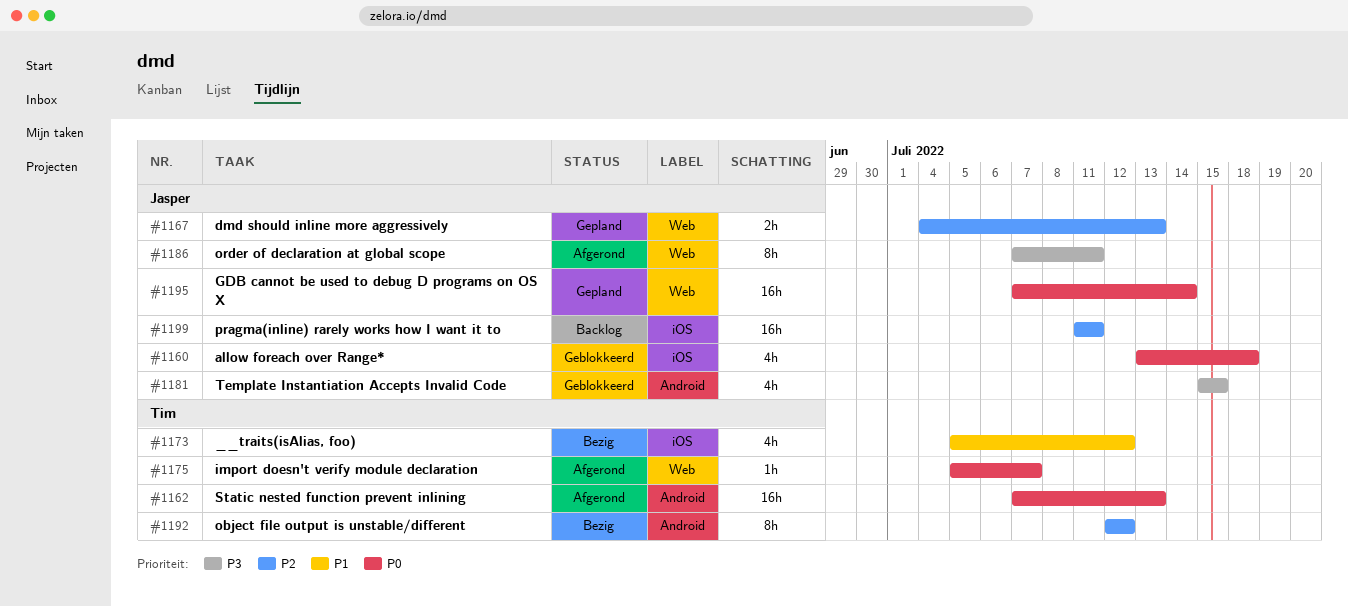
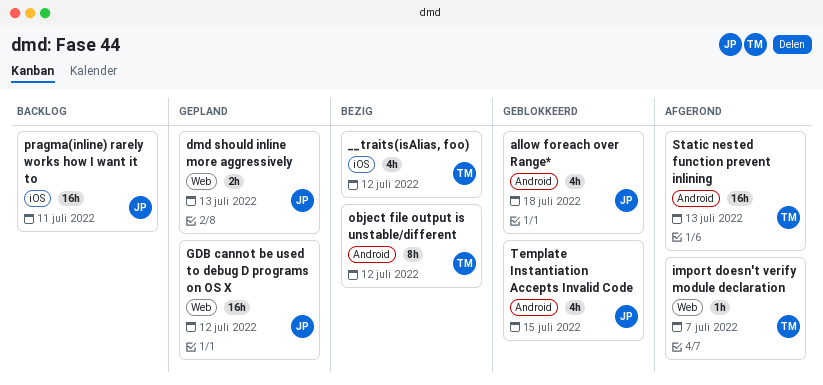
allow foreach over Range*, label: iOS -> Android
GDB cannot be used to debug D programs on OS X, due: Jul 14 -> Jul 12
order of declaration at global scope: present -> none

